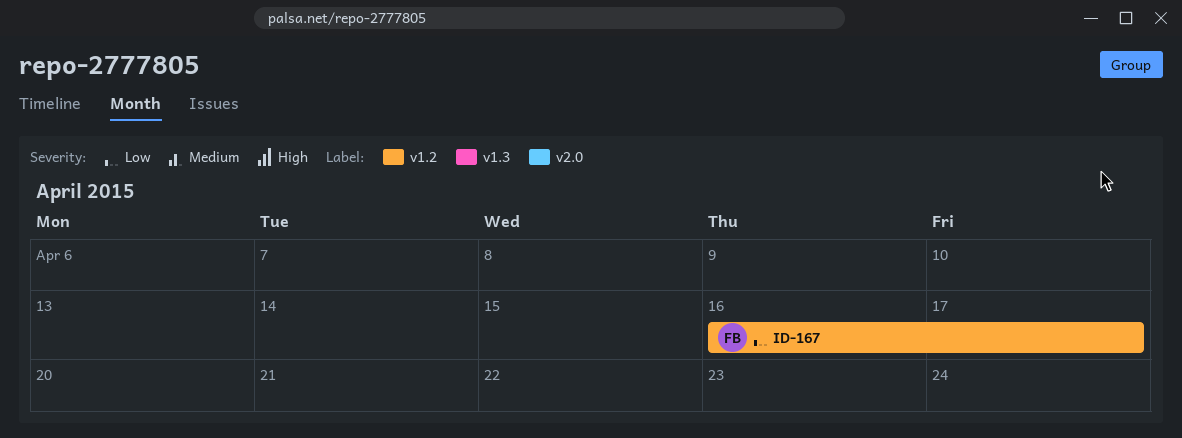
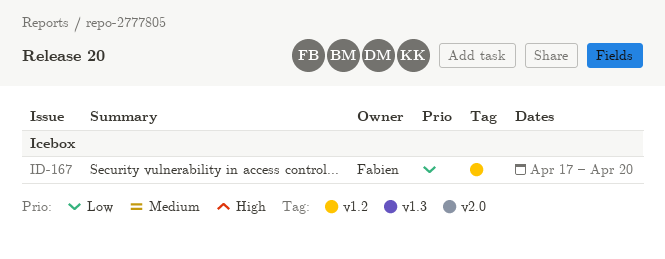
ID-167, start: Apr 16 -> Apr 17
ID-167, due: Apr 17 -> Apr 20

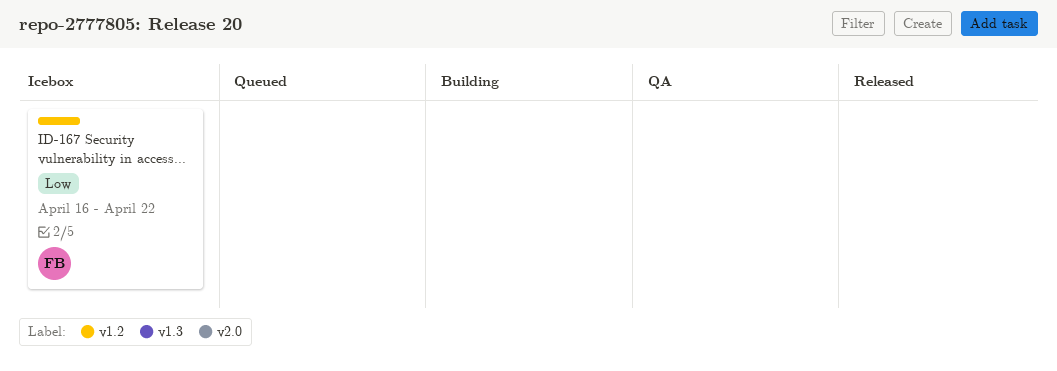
ID-167, start: Apr 17 -> Apr 16
ID-167, due: Apr 20 -> Apr 22

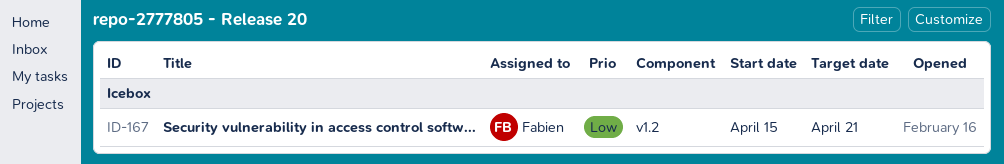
ID-167, start: Apr 16 -> Apr 15
ID-167, due: Apr 22 -> Apr 21

